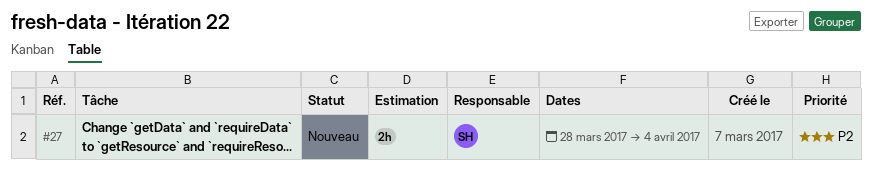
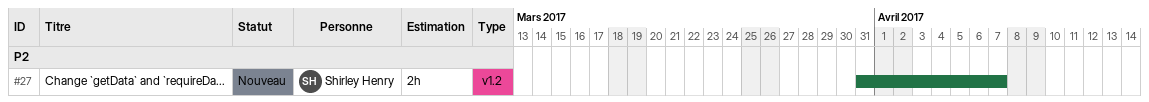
#27, start: Mar 28 -> Mar 31
#27, due: Apr 4 -> Apr 7

